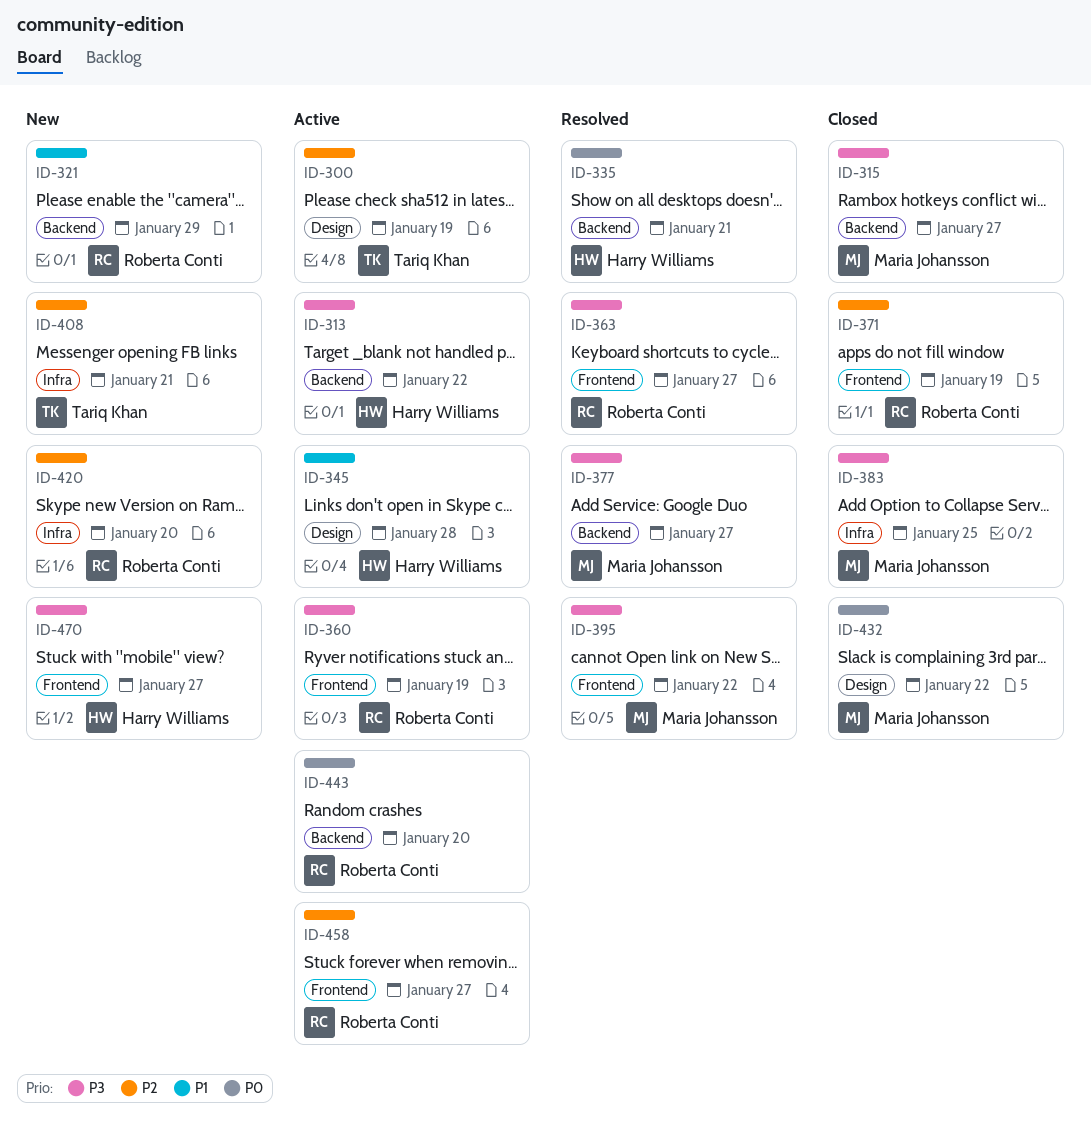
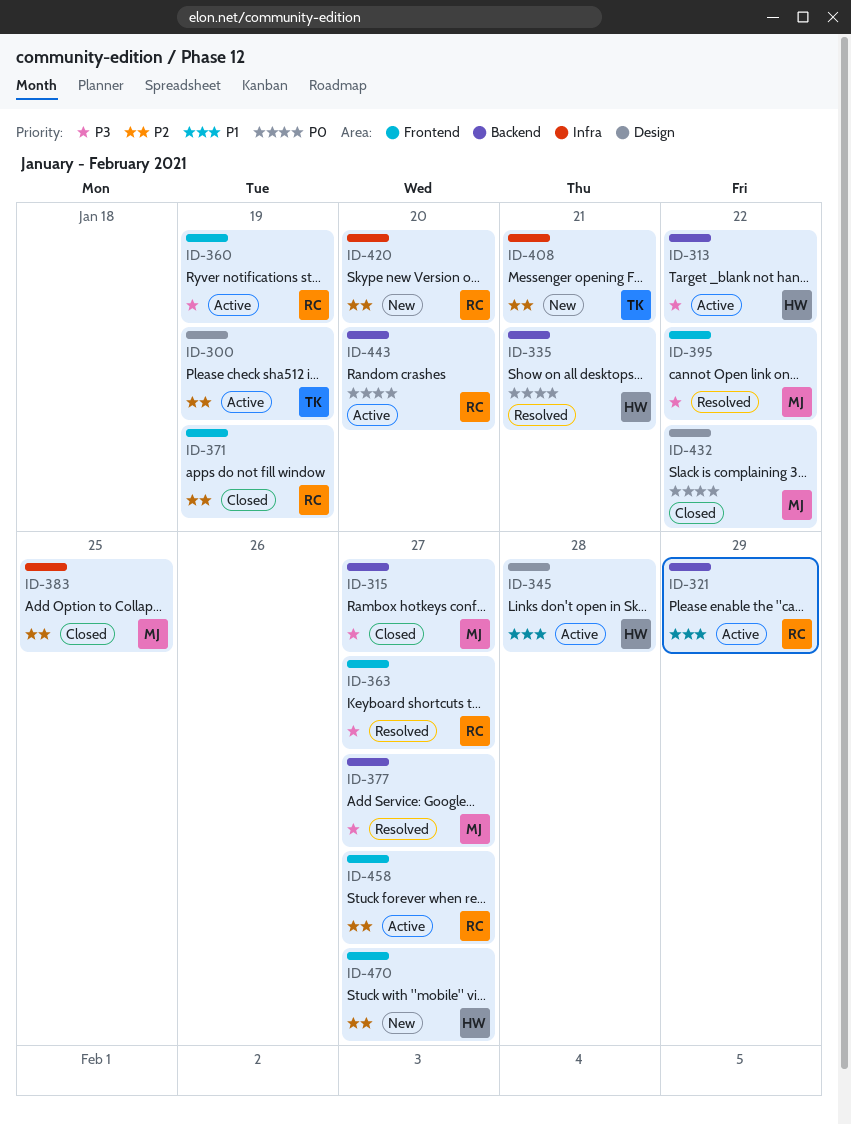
ID-321, status: New -> Active
ID-383, priority: P3 -> P2
ID-470, priority: P3 -> P2

